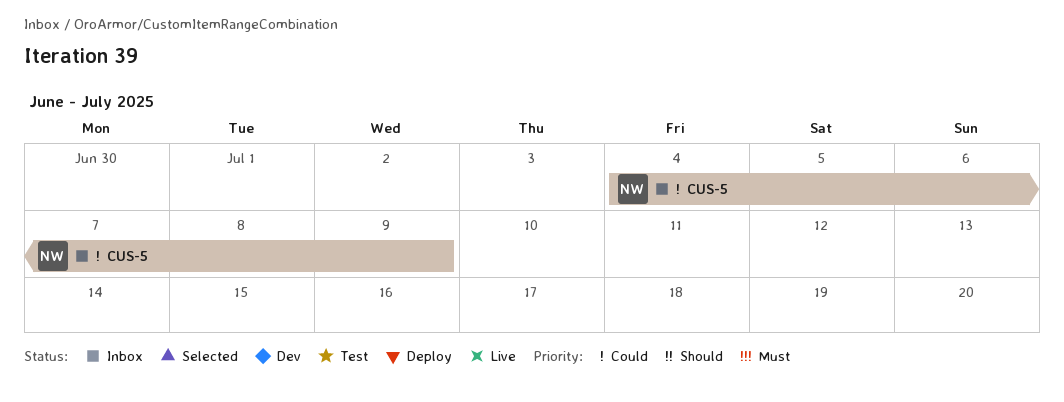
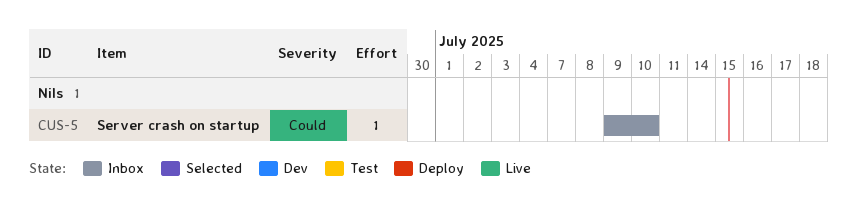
CUS-5, start: Jul 4 -> Jul 9
CUS-5, due: Jul 9 -> Jul 10

